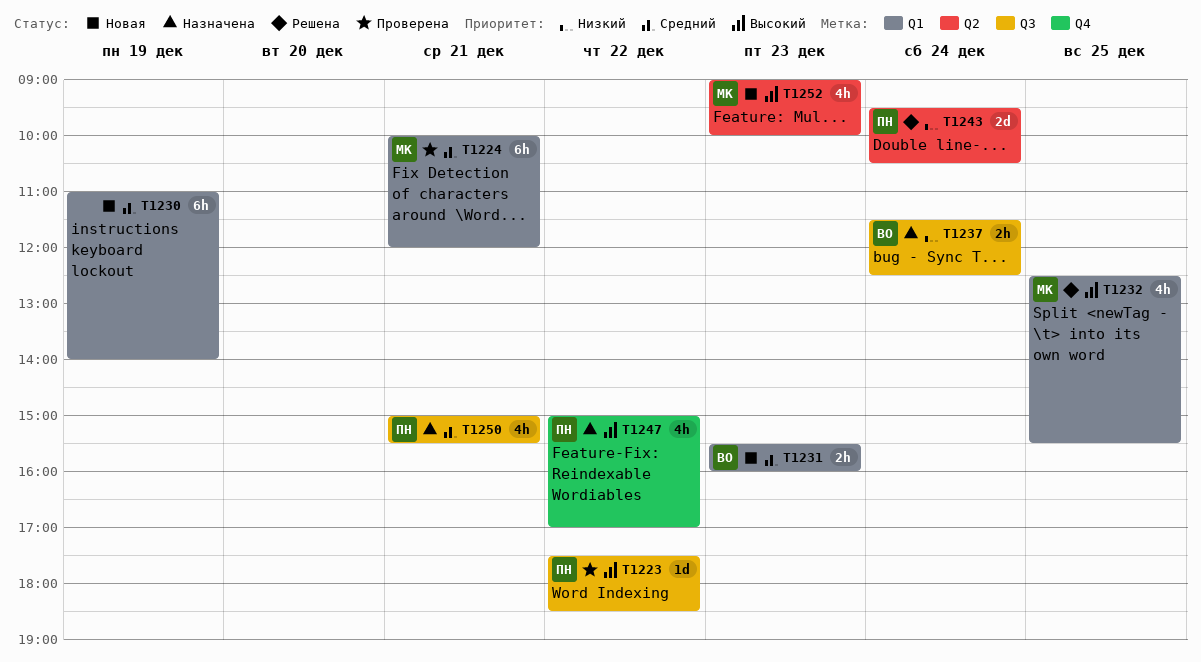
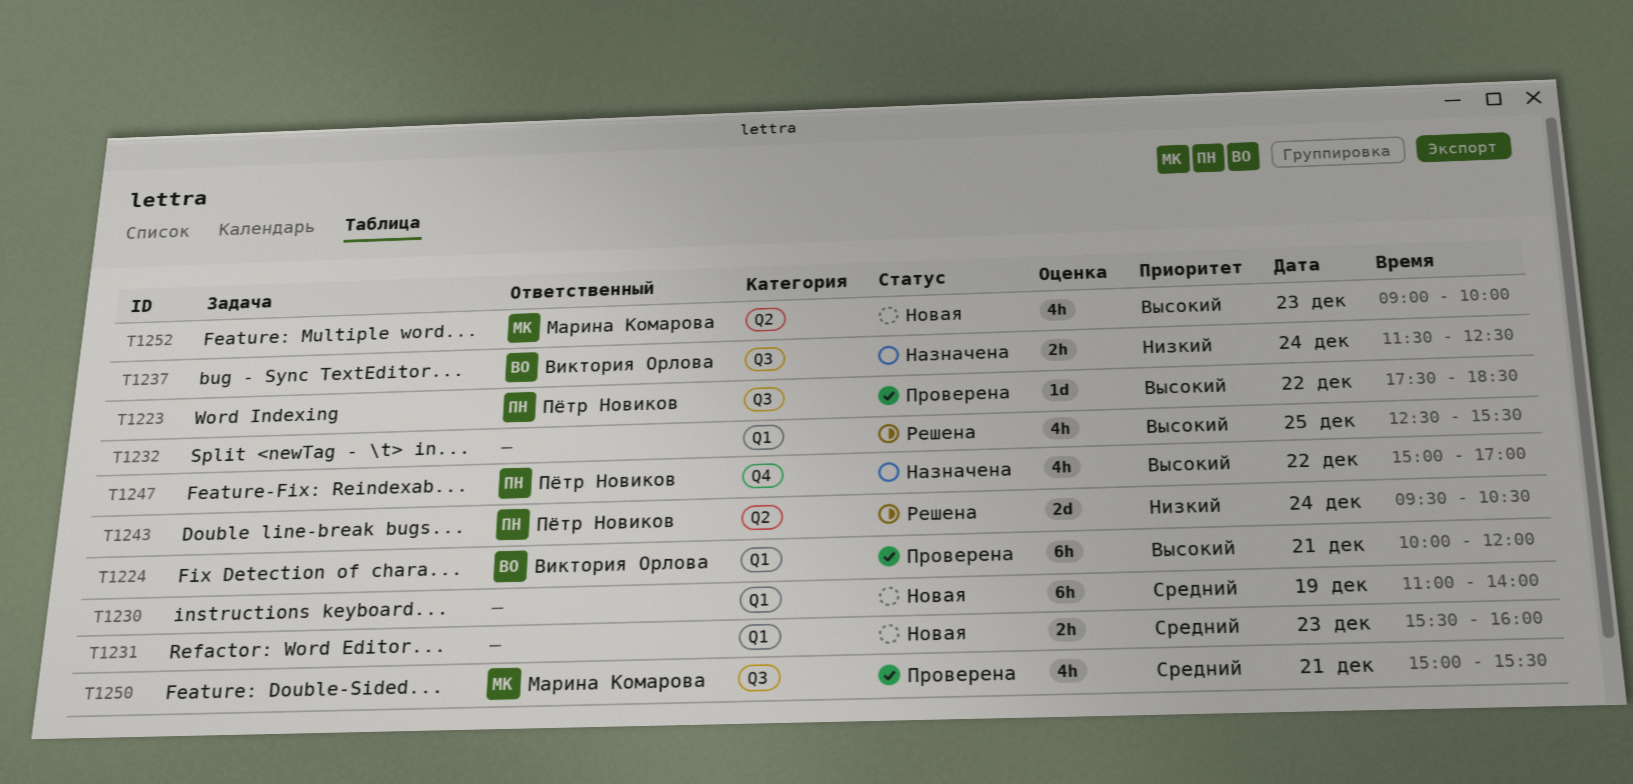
T1224, owner: Марина Комарова -> Виктория Орлова
T1224, priority: Средний -> Высокий
T1231, owner: Виктория Орлова -> none
T1232, owner: Марина Комарова -> none
T1250, status: Назначена -> Проверена
T1250, owner: Пётр Новиков -> Марина Комарова

